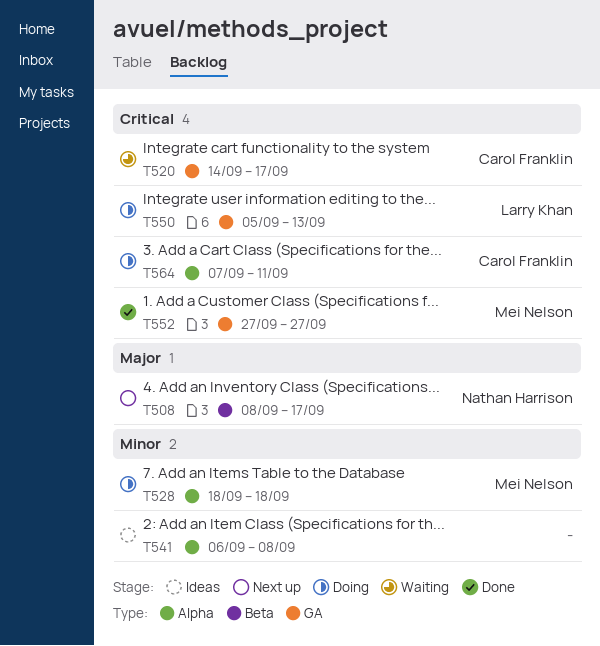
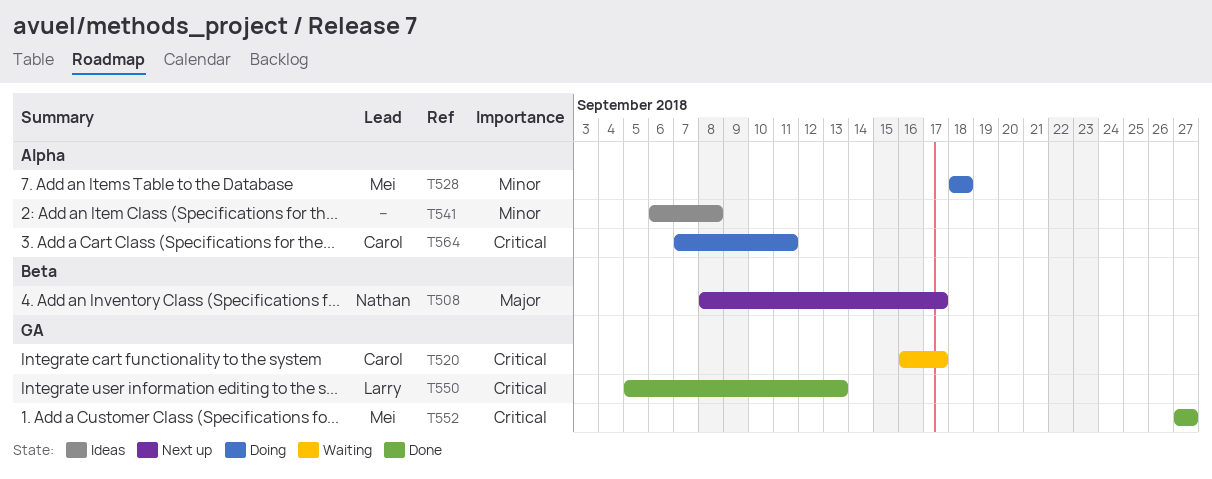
T520, start: Sep 14 -> Sep 16
T550, status: Doing -> Done

